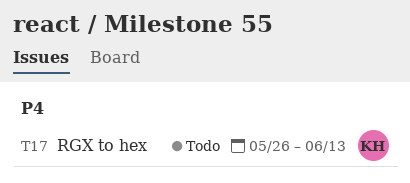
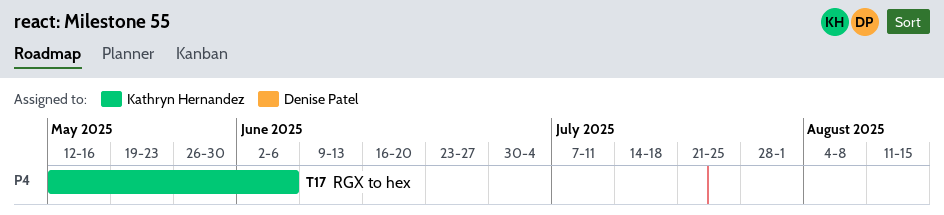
T17, start: May 26 -> May 12
T17, due: Jun 13 -> Jun 6

